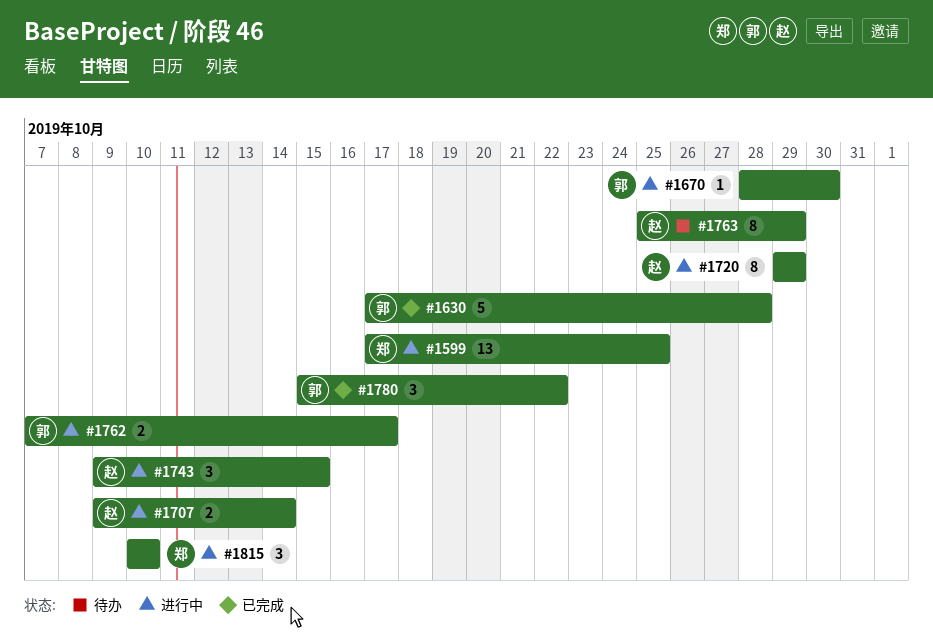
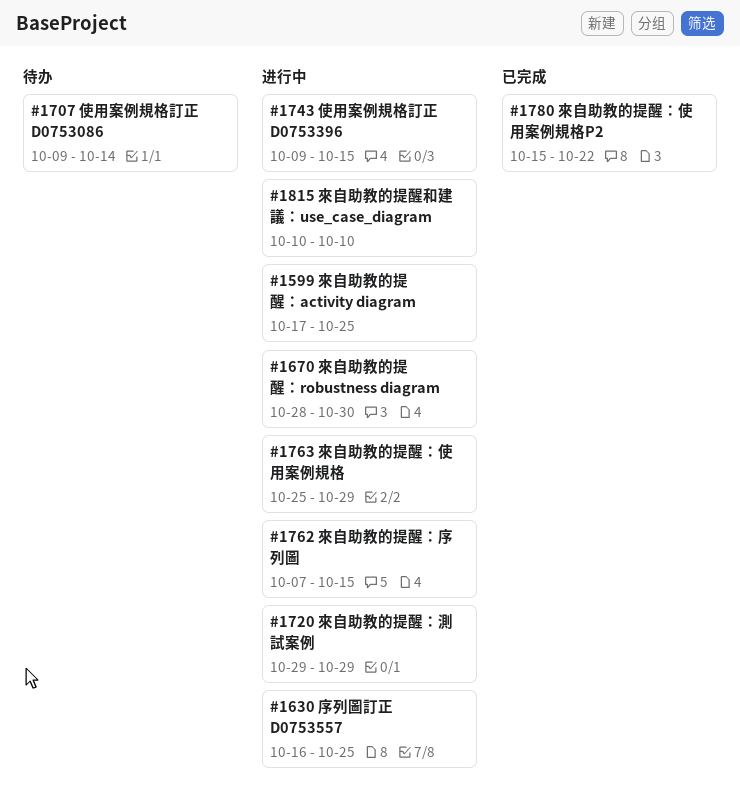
#1630, status: 已完成 -> 进行中
#1630, start: Oct 17 -> Oct 16
#1630, due: Oct 28 -> Oct 25
#1707, status: 进行中 -> 待办
#1762, due: Oct 17 -> Oct 15
#1763, status: 待办 -> 进行中

